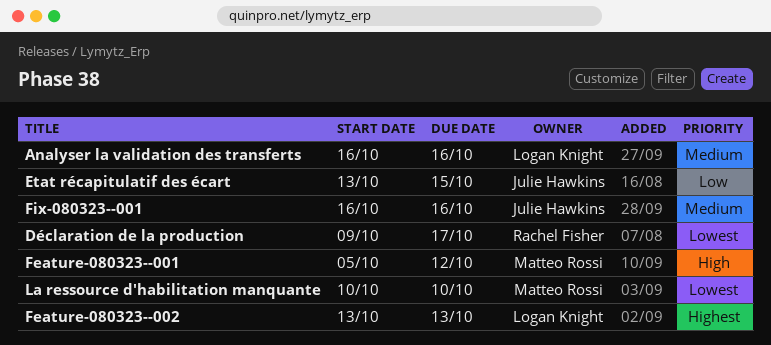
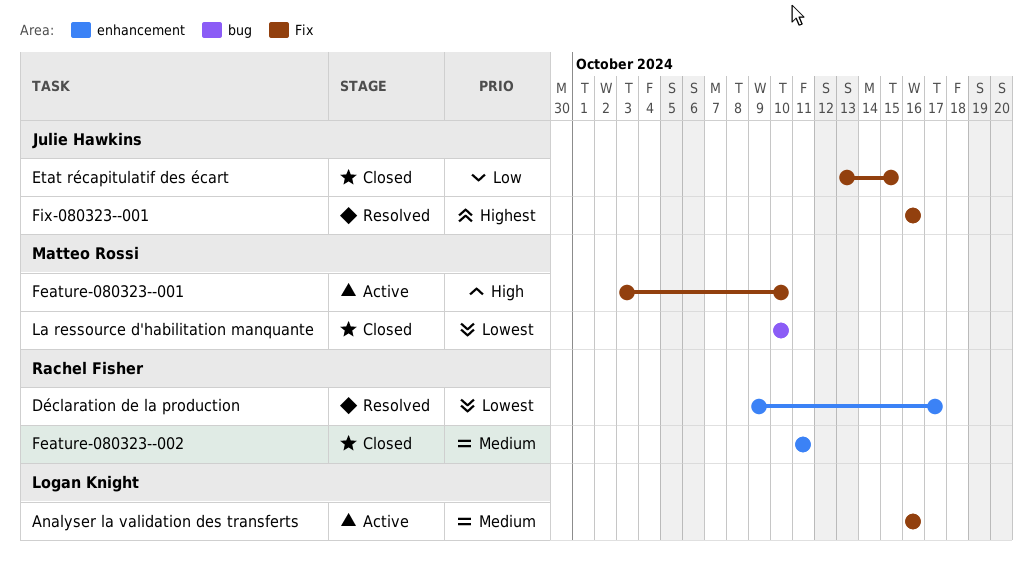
Feature-080323--001, start: Oct 5 -> Oct 3
Feature-080323--001, due: Oct 12 -> Oct 10
Feature-080323--002, owner: Logan Knight -> Rachel Fisher
Feature-080323--002, priority: Highest -> Medium
Feature-080323--002, start: Oct 13 -> Oct 11
Feature-080323--002, due: Oct 13 -> Oct 11
Fix-080323--001, priority: Medium -> Highest

